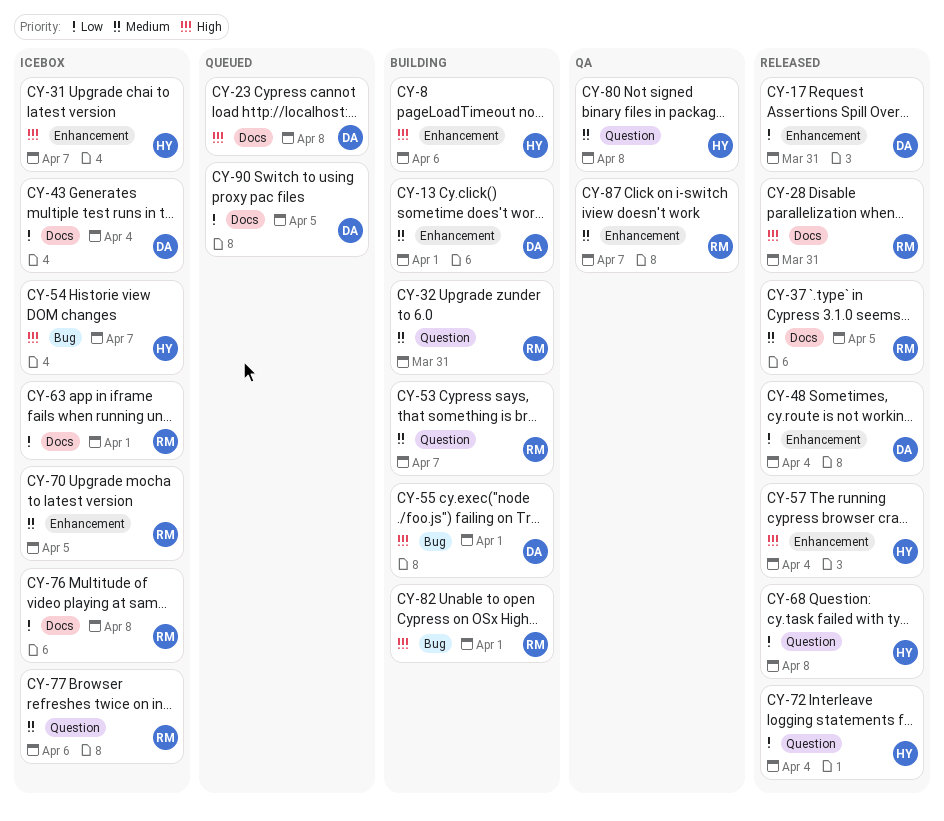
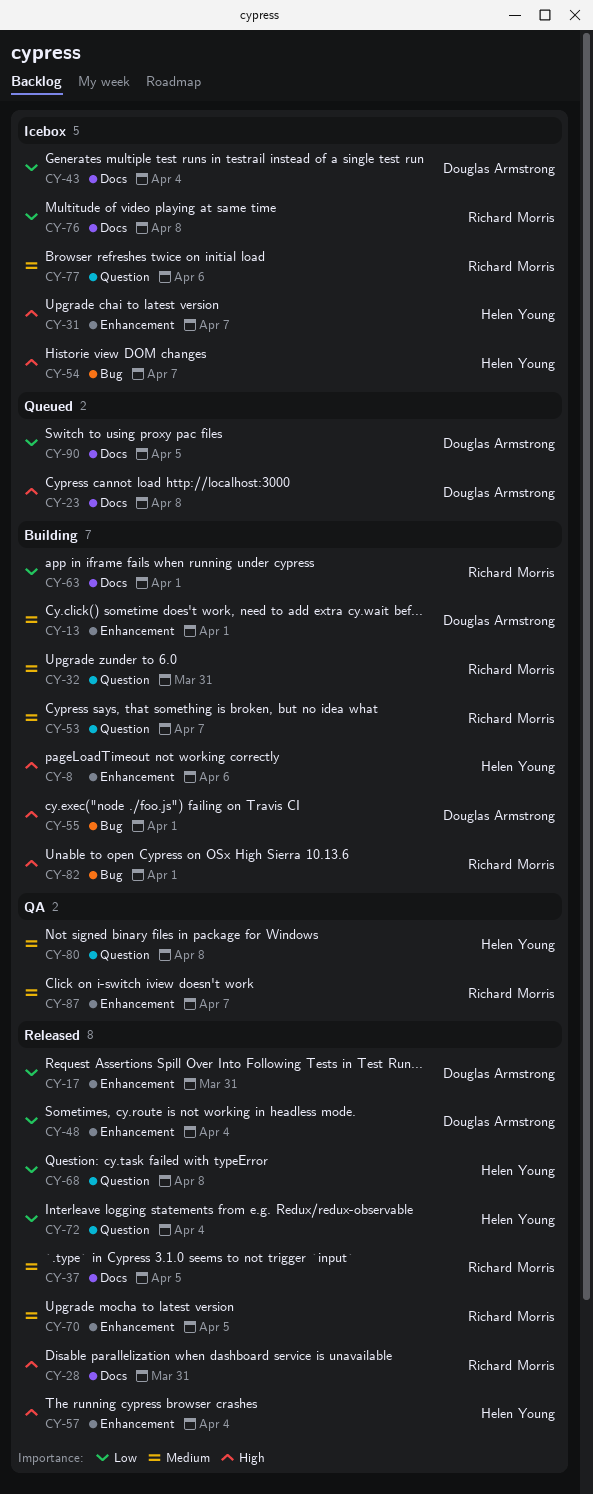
CY-63, status: Icebox -> Building
CY-70, status: Icebox -> Released

